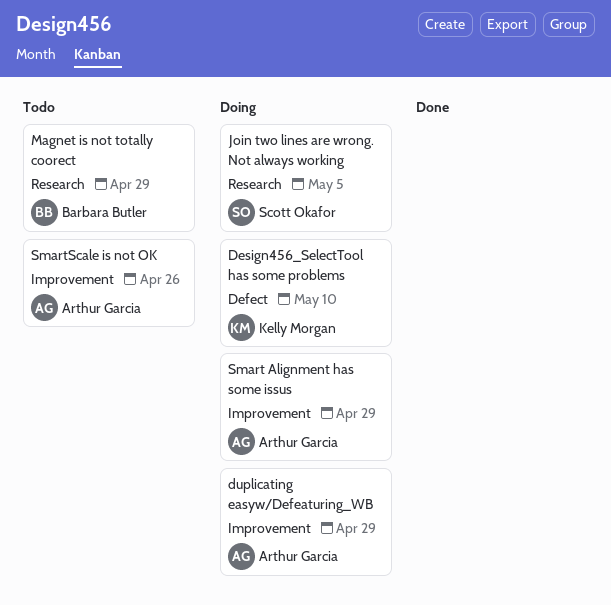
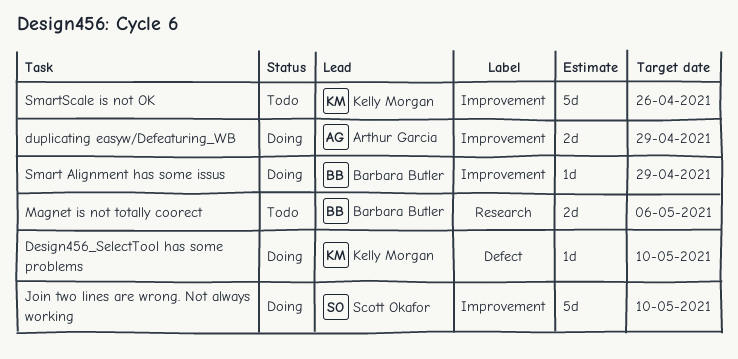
Join two lines are wrong. Not always working, label: Research -> Improvement
Join two lines are wrong. Not always working, due: May 5 -> May 10
Magnet is not totally coorect, due: Apr 29 -> May 6
Smart Alignment has some issus, owner: Arthur Garcia -> Barbara Butler
SmartScale is not OK, owner: Arthur Garcia -> Kelly Morgan

